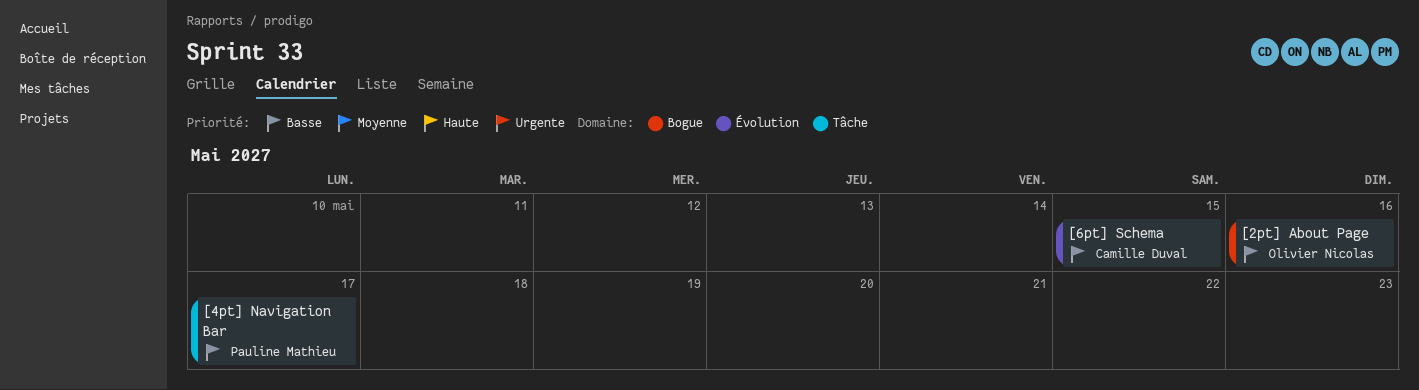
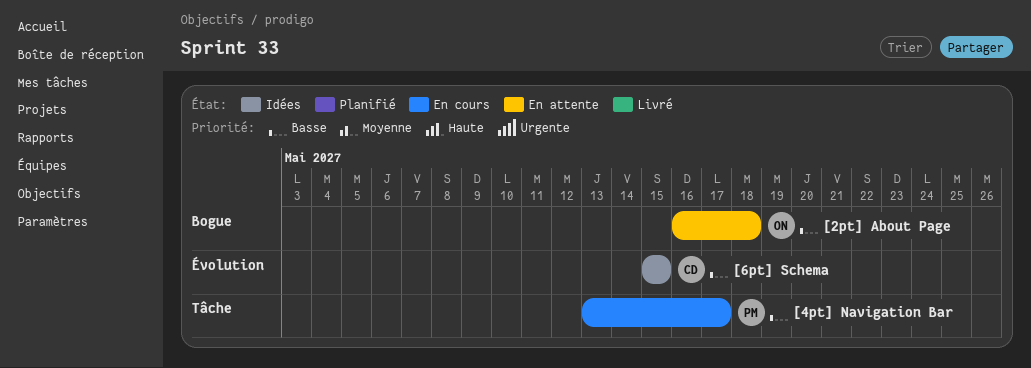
[2pt] About Page, due: May 16 -> May 18

